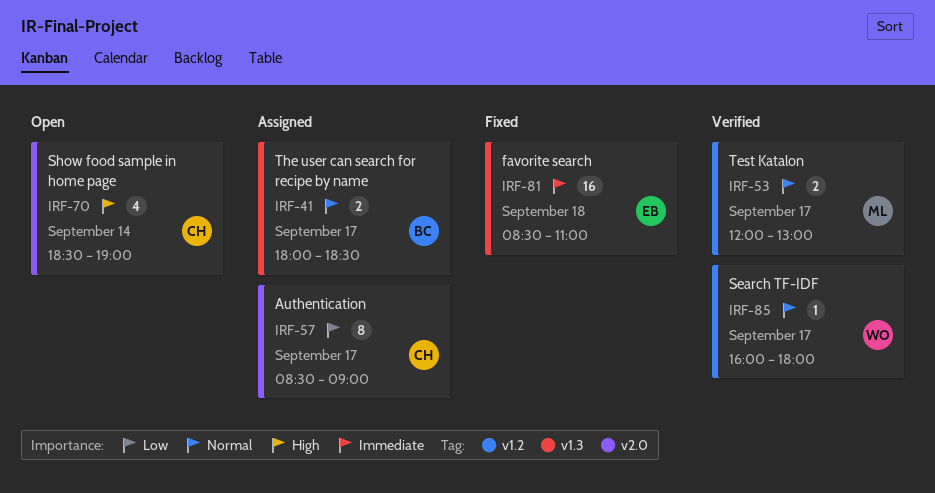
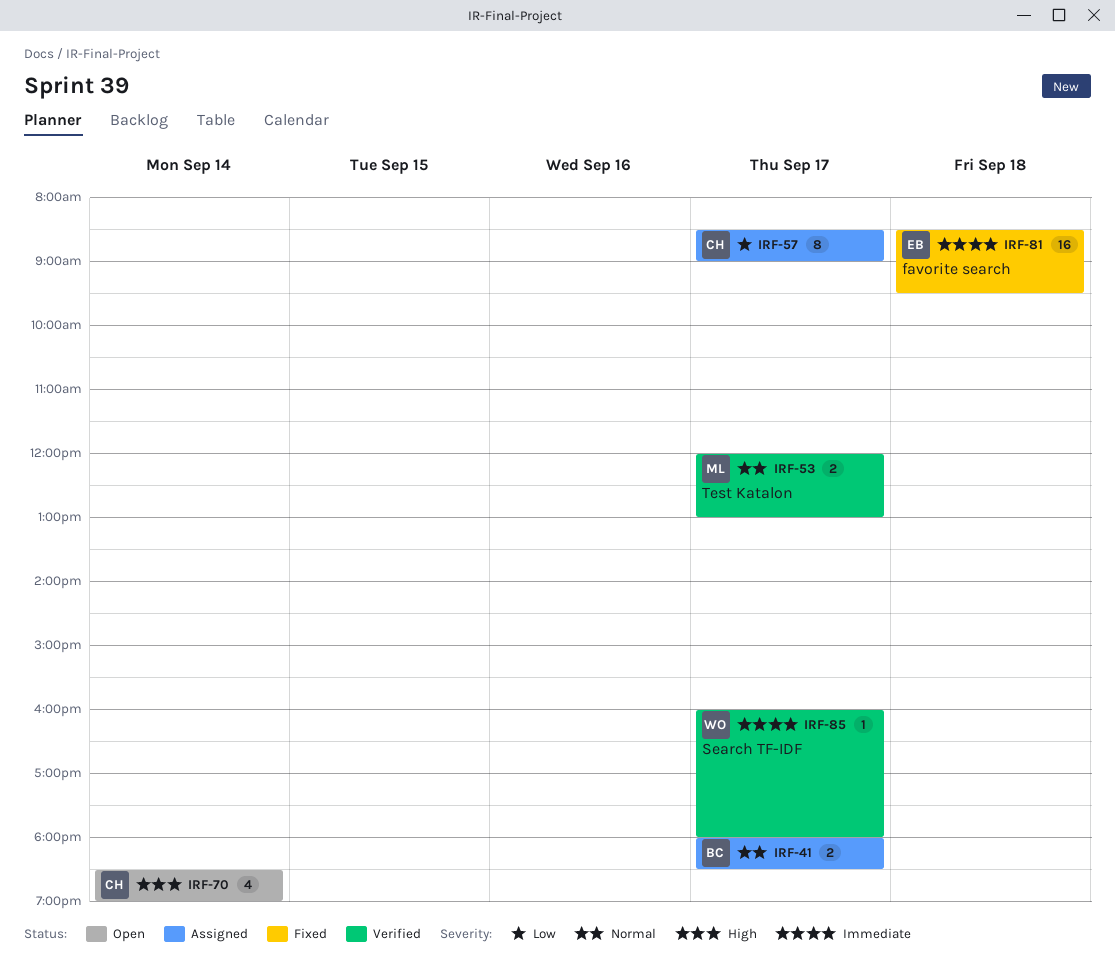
IRF-81, ends: 11:00 -> 09:30
IRF-85, priority: Normal -> Immediate

